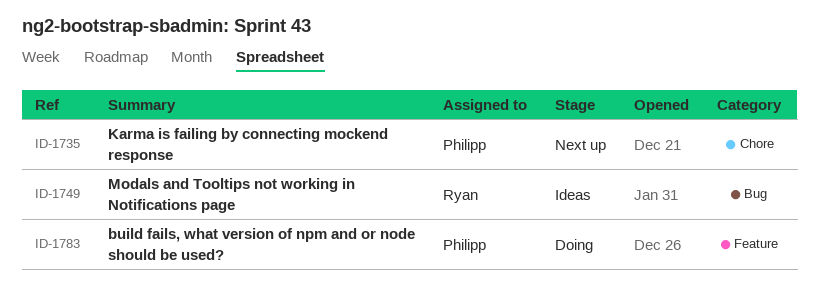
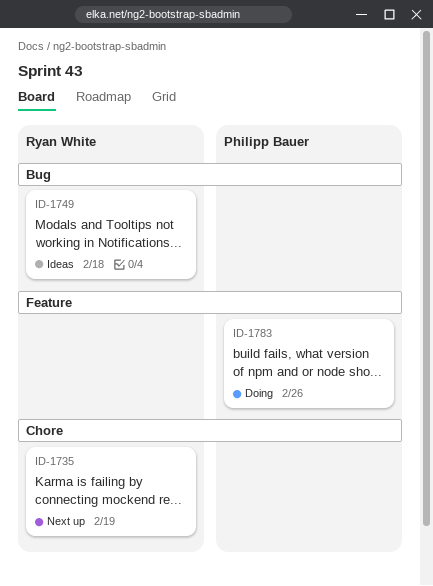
ID-1735, owner: Philipp Bauer -> Ryan White

